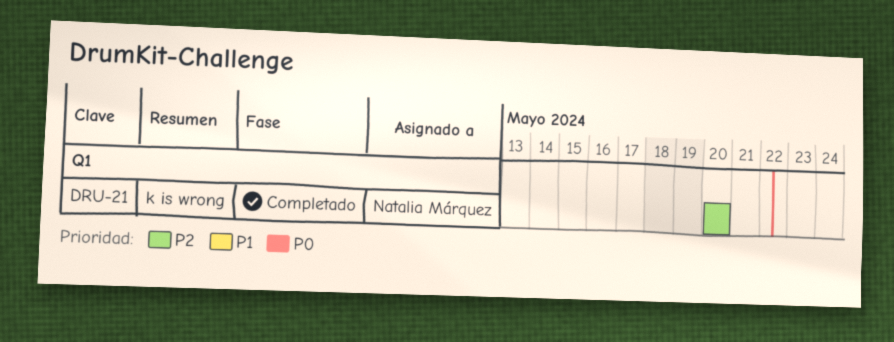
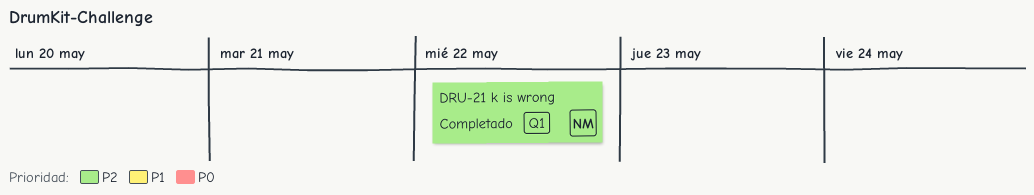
DRU-21, due: May 20 -> May 22

